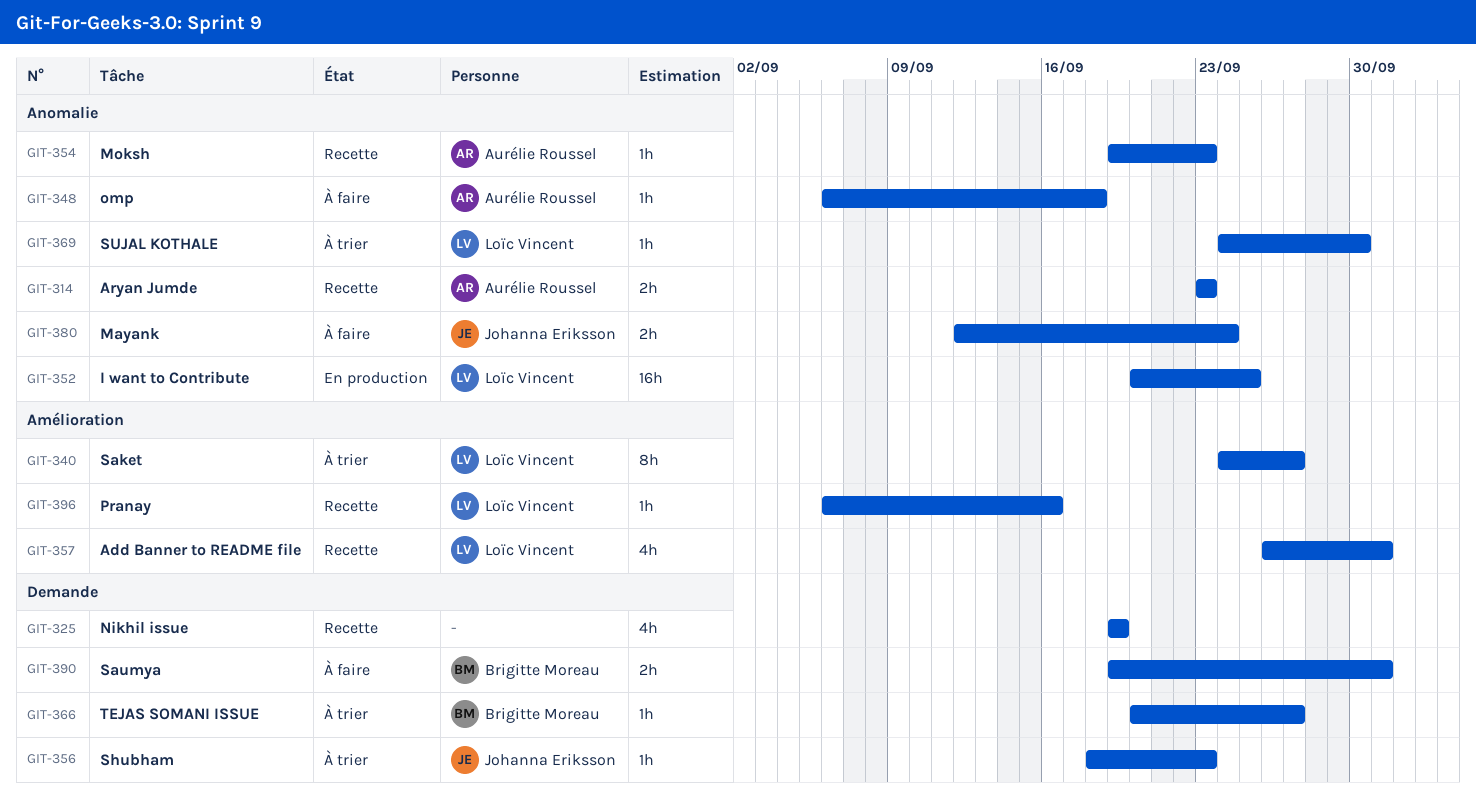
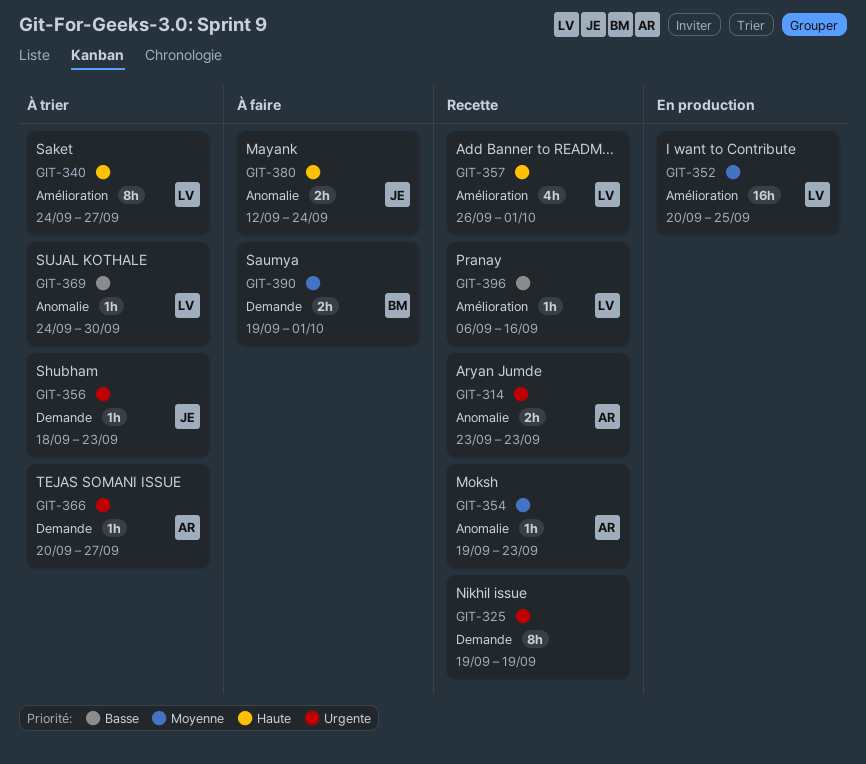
GIT-325, estimate: 4h -> 8h
GIT-348: present -> none
GIT-352, label: Anomalie -> Amélioration
GIT-366, owner: Brigitte Moreau -> Aurélie Roussel

